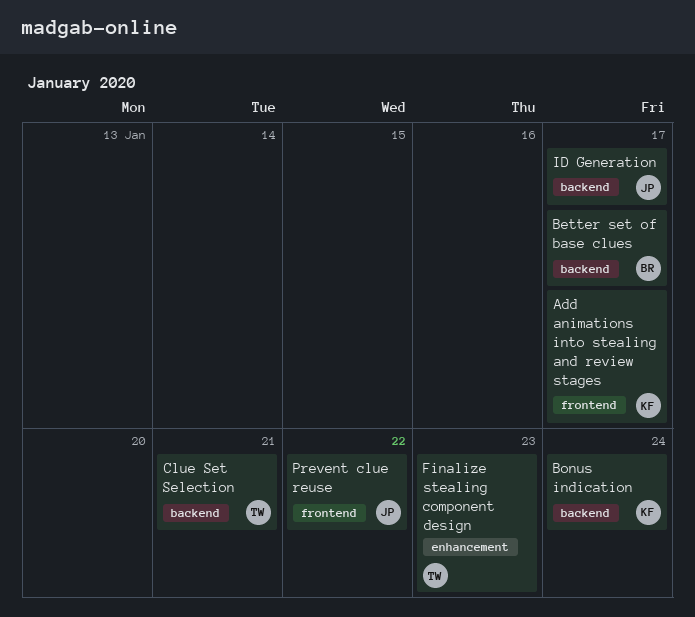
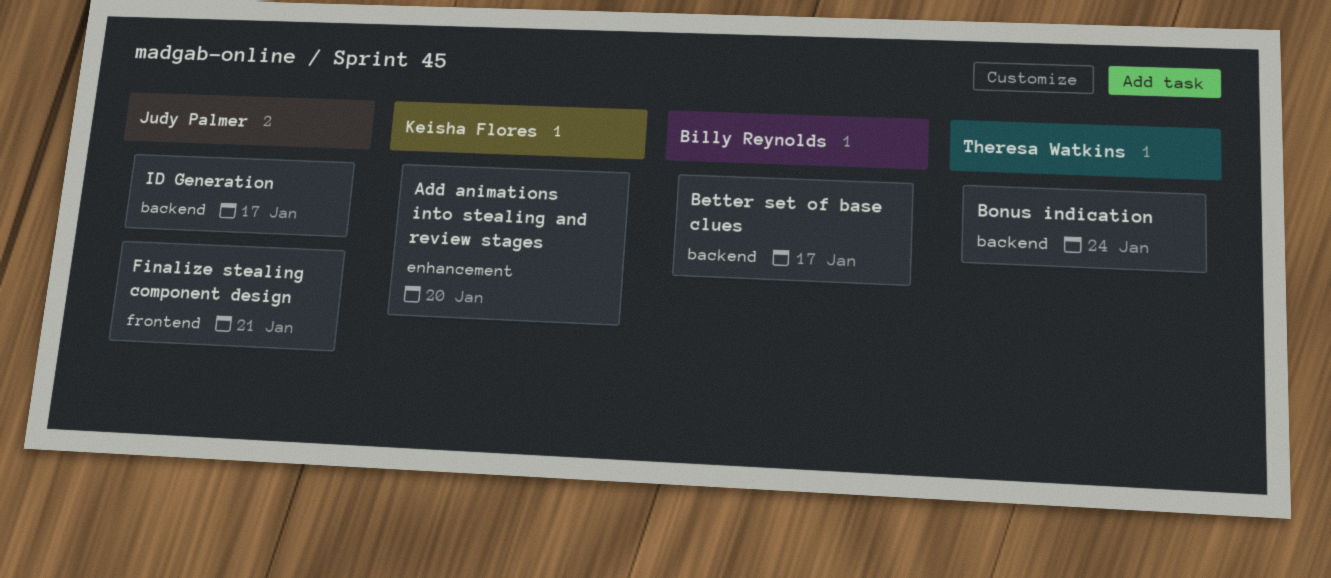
Add animations into stealing and review stages, label: frontend -> enhancement
Add animations into stealing and review stages, due: Jan 17 -> Jan 20
Bonus indication, owner: Keisha Flores -> Theresa Watkins
Clue Set Selection: present -> none
Finalize stealing component design, owner: Theresa Watkins -> Judy Palmer
Finalize stealing component design, label: enhancement -> frontend
Finalize stealing component design, due: Jan 23 -> Jan 21
Prevent clue reuse: present -> none

